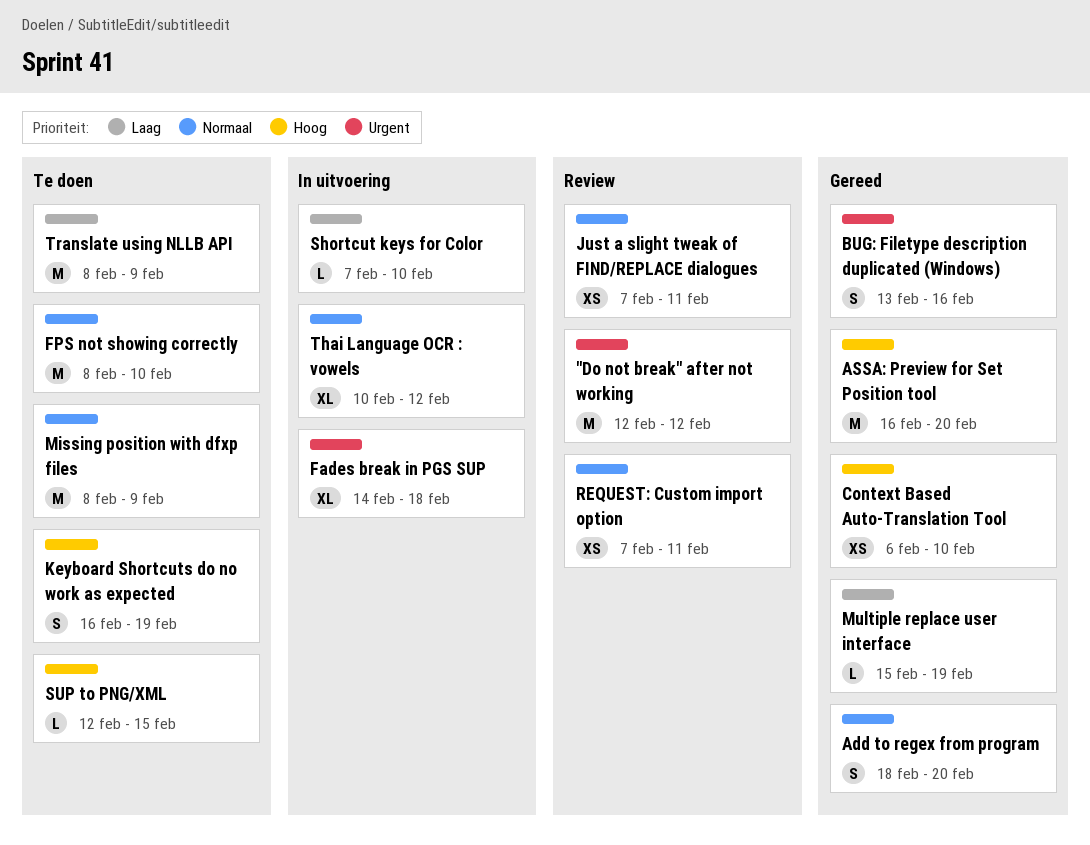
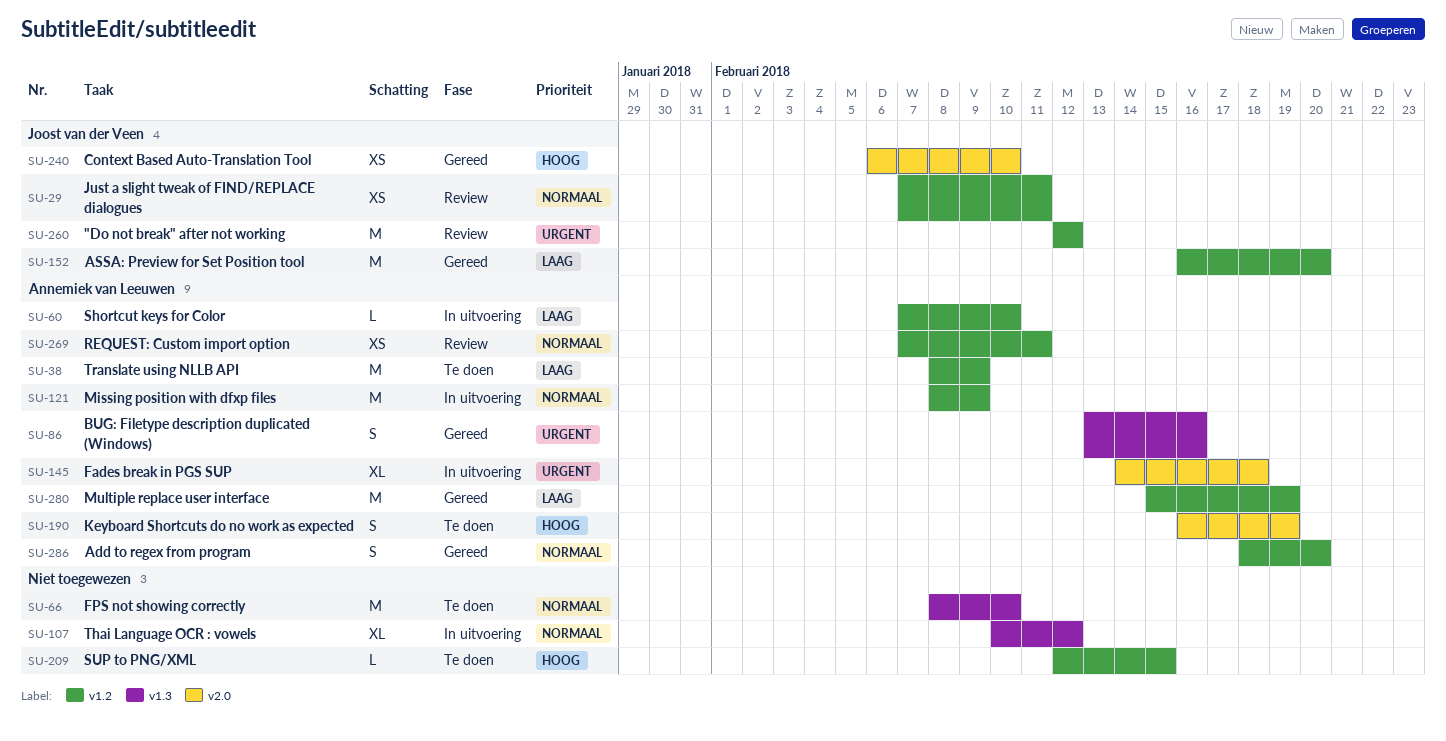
ASSA: Preview for Set Position tool, priority: Hoog -> Laag
Missing position with dfxp files, status: Te doen -> In uitvoering
Multiple replace user interface, estimate: L -> M

